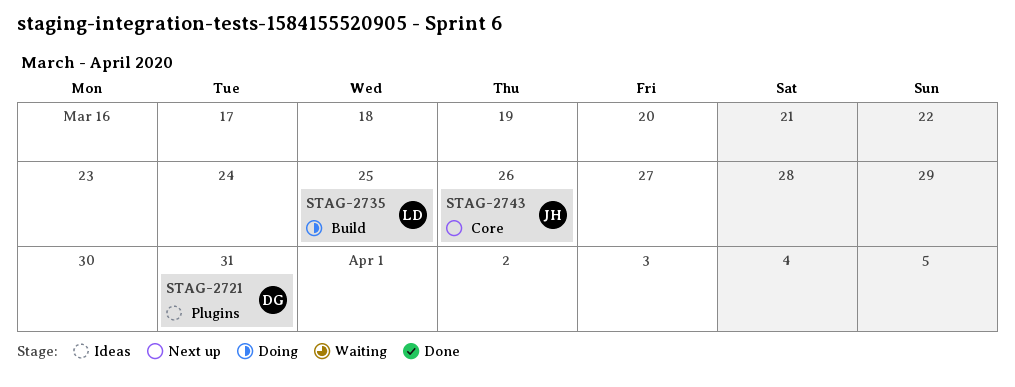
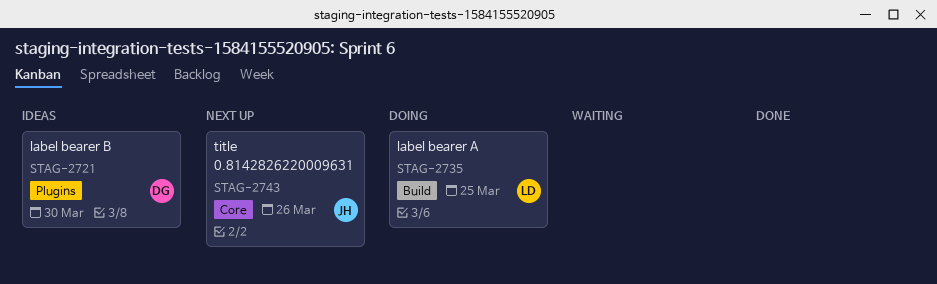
STAG-2721, due: Mar 31 -> Mar 30

